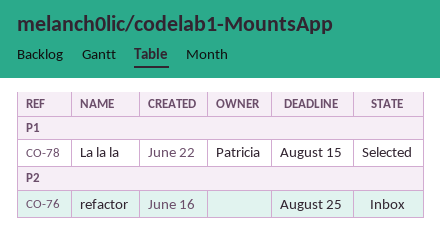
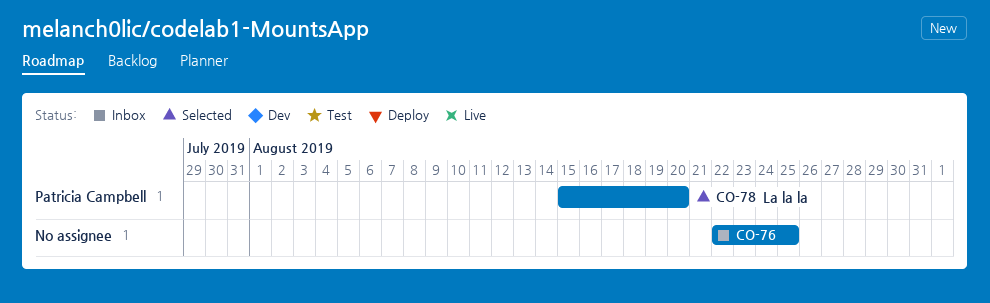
CO-78, due: Aug 15 -> Aug 20

